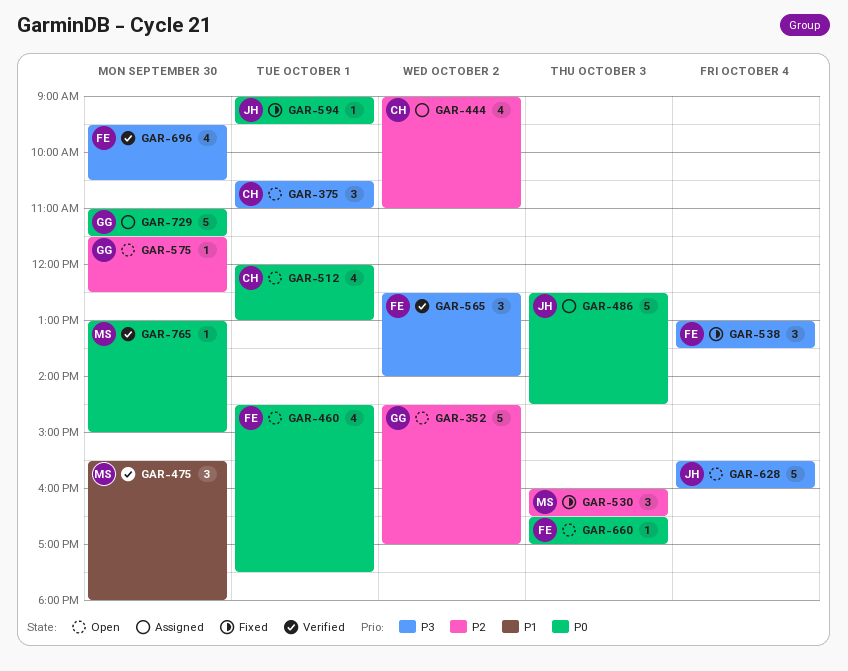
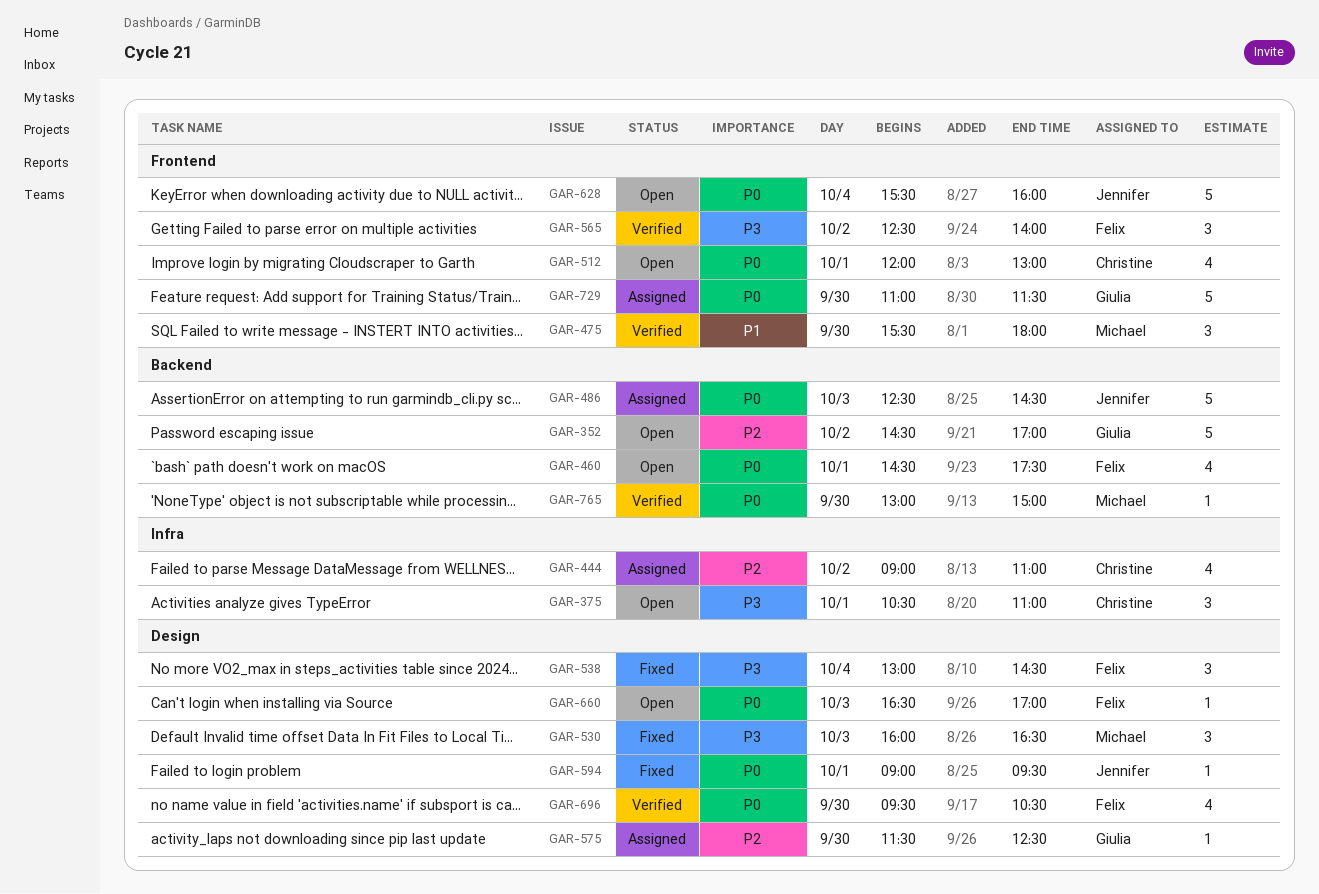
GAR-530, priority: P2 -> P3
GAR-538, ends: 13:30 -> 14:30
GAR-575, status: Open -> Assigned
GAR-628, priority: P3 -> P0
GAR-696, priority: P3 -> P0

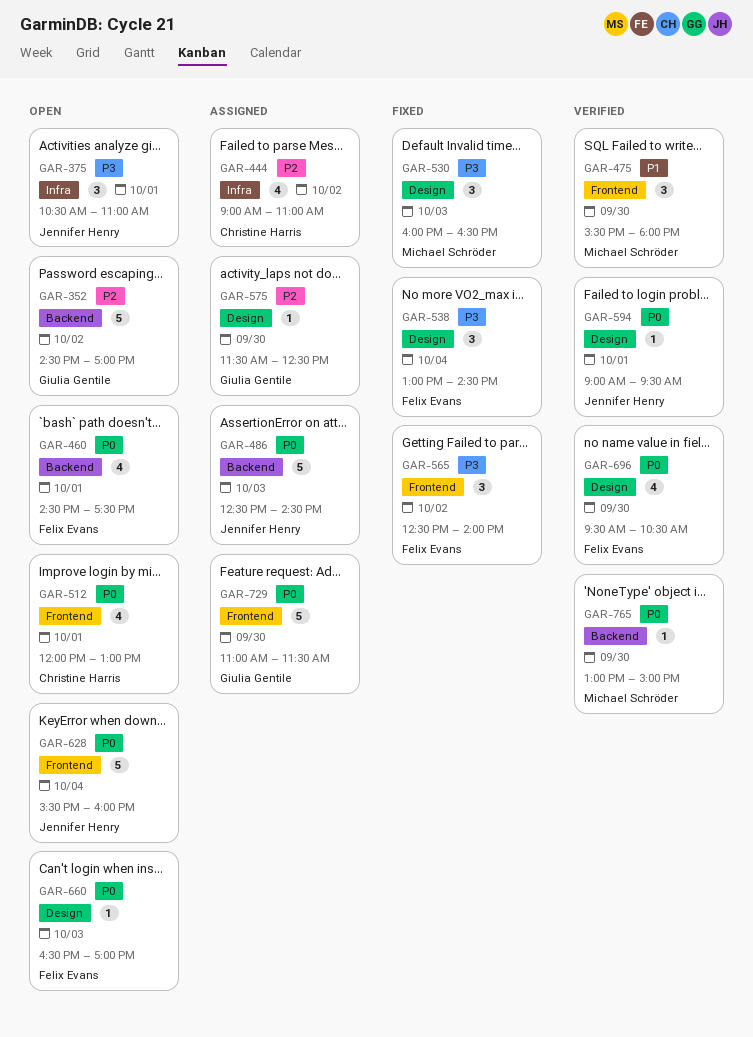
GAR-375, owner: Christine Harris -> Jennifer Henry
GAR-565, status: Verified -> Fixed
GAR-594, status: Fixed -> Verified

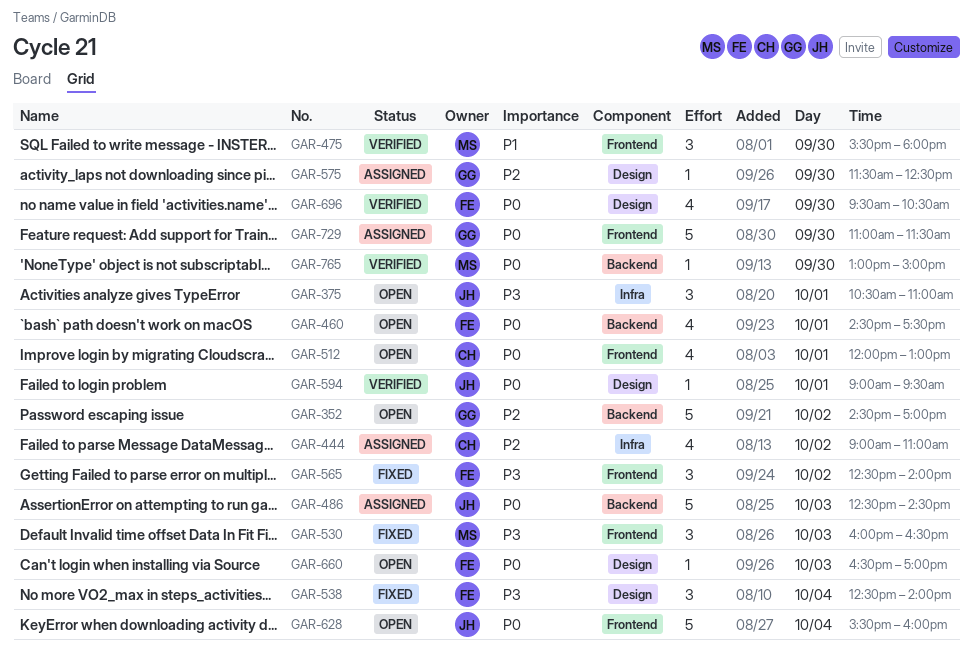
GAR-530, label: Design -> Frontend
GAR-538, begins: 13:00 -> 12:30
GAR-538, ends: 14:30 -> 14:00

